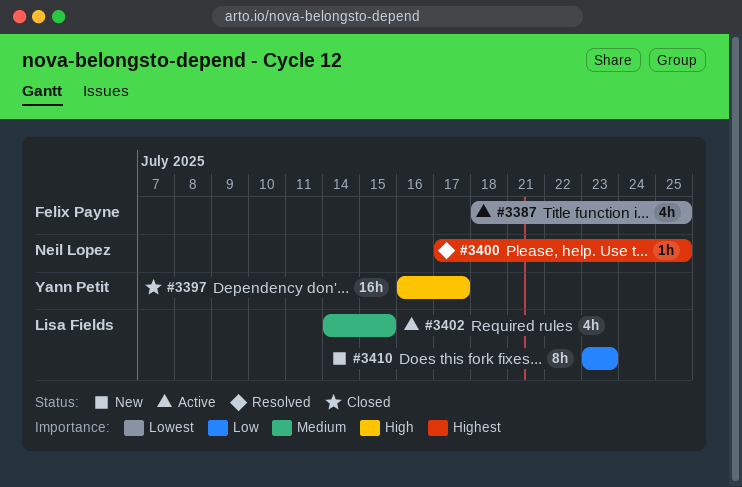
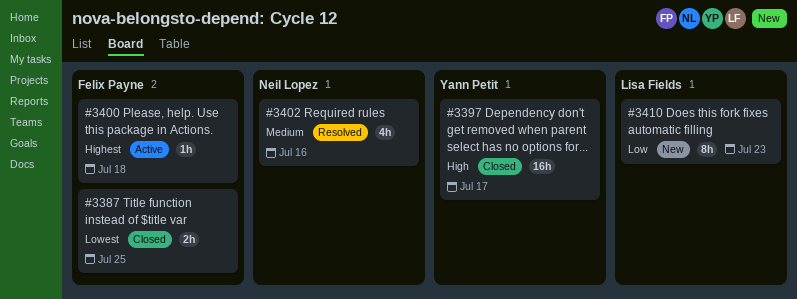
#3387, status: Active -> Closed
#3387, estimate: 4h -> 2h
#3400, status: Resolved -> Active
#3400, owner: Neil Lopez -> Felix Payne
#3400, due: Jul 25 -> Jul 18
#3402, status: Active -> Resolved
#3402, owner: Lisa Fields -> Neil Lopez
#3402, due: Jul 15 -> Jul 16

